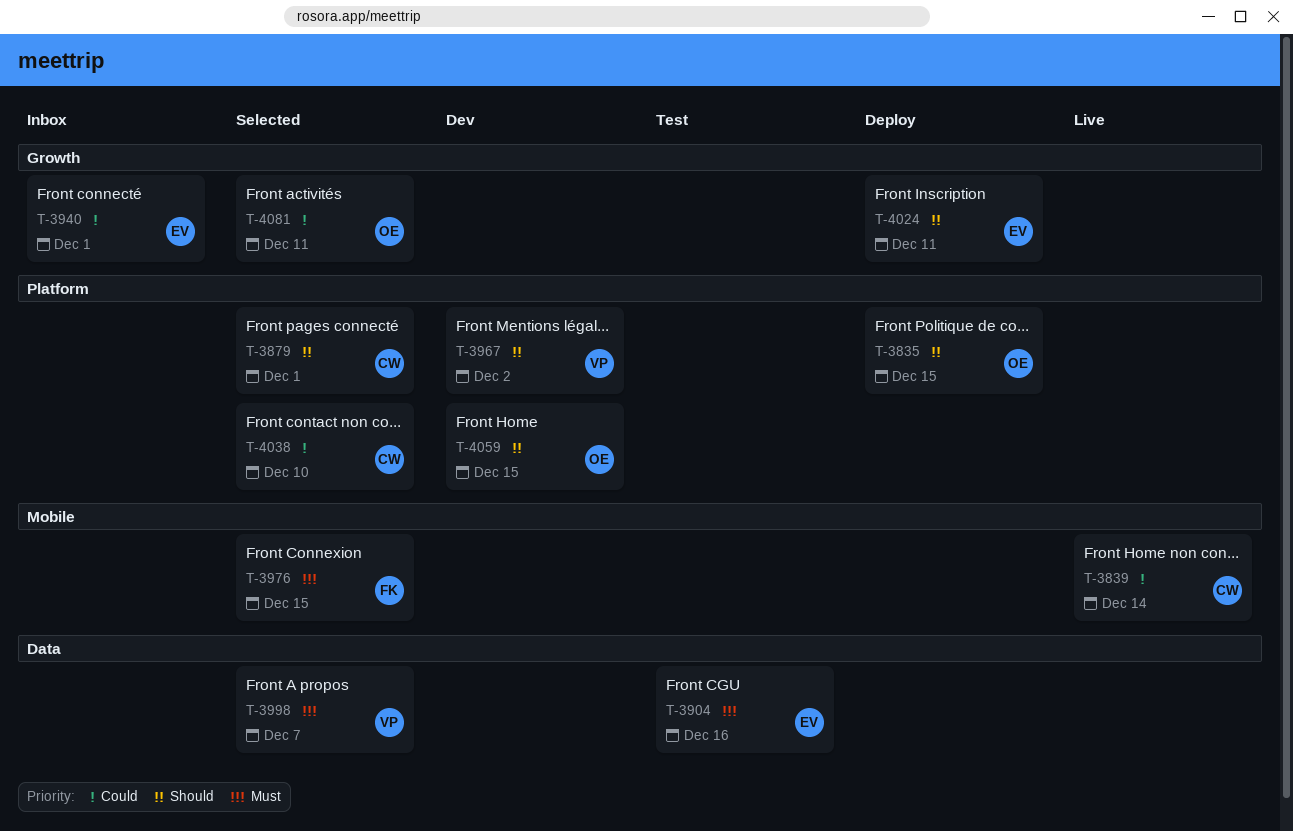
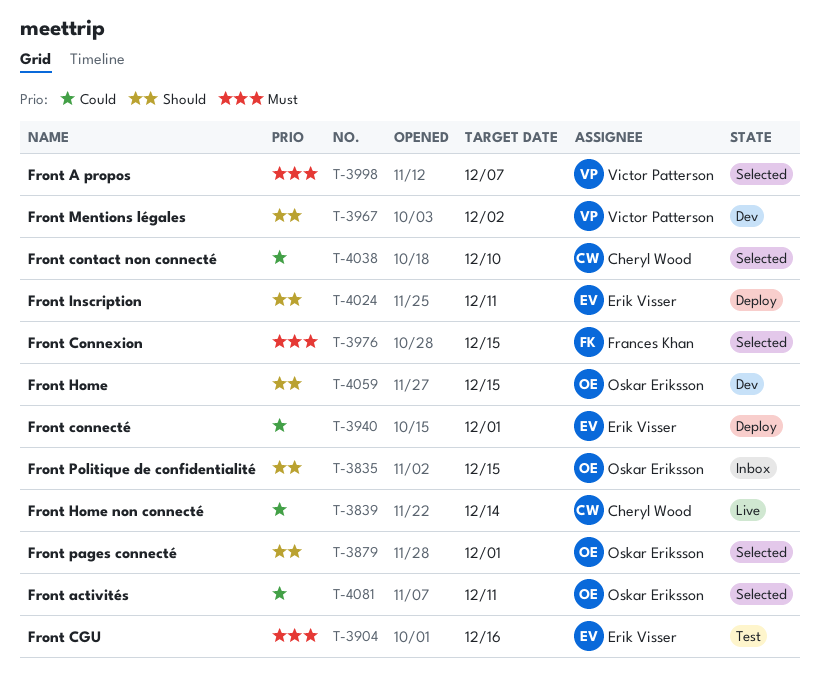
T-3835, status: Deploy -> Inbox
T-3879, owner: Cheryl Wood -> Oskar Eriksson
T-3940, status: Inbox -> Deploy

